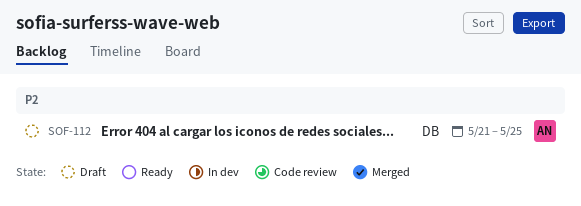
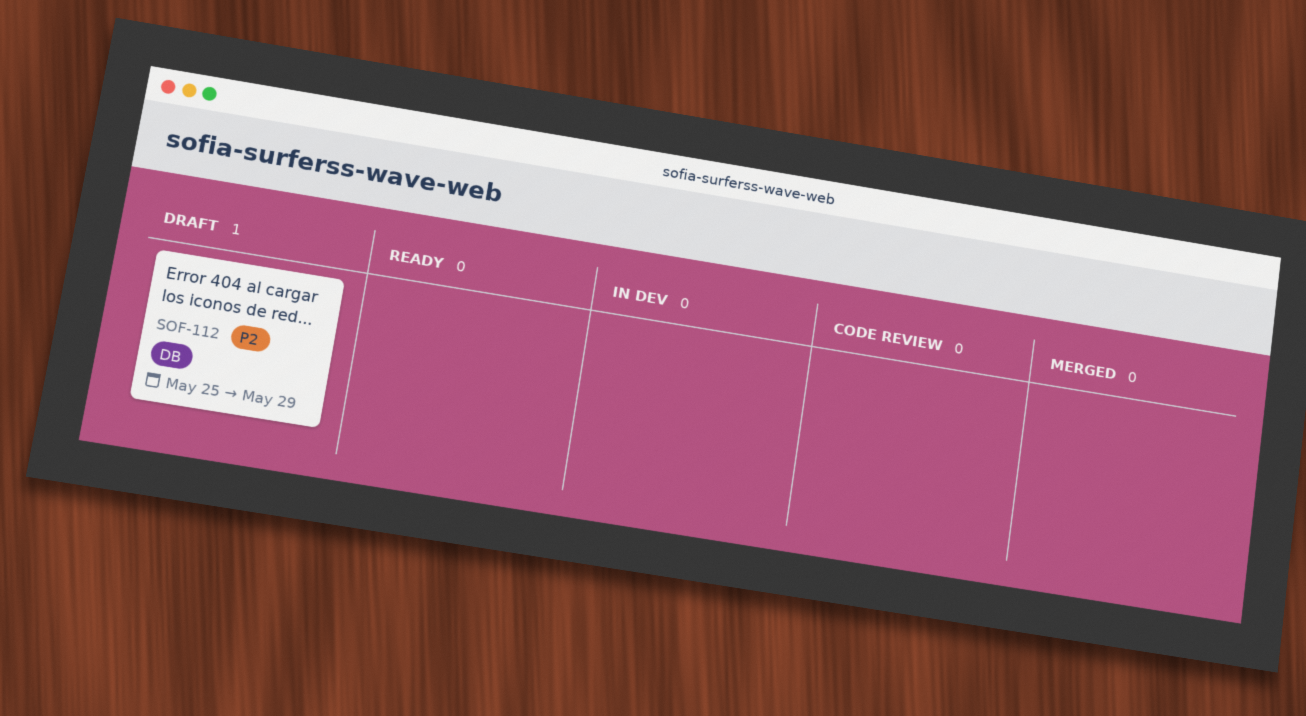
SOF-112, start: May 21 -> May 25
SOF-112, due: May 25 -> May 29

